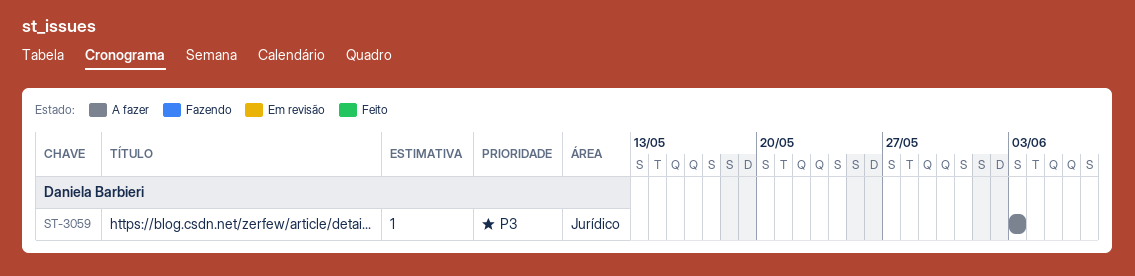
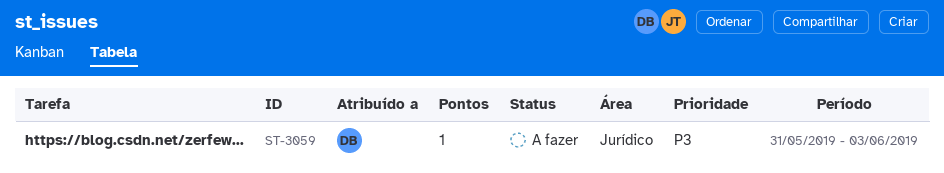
ST-3059, start: Jun 3 -> May 31

